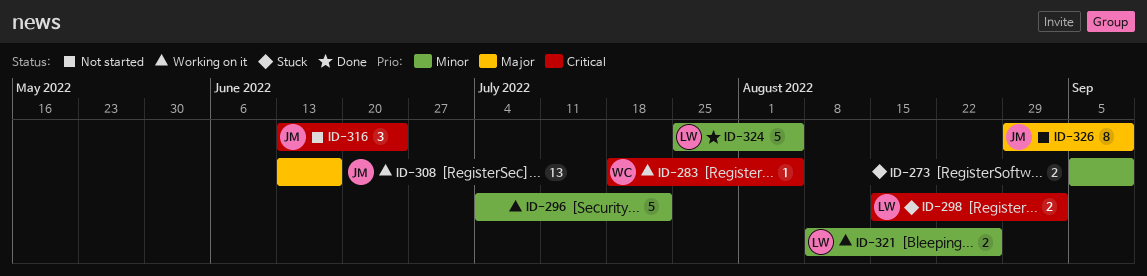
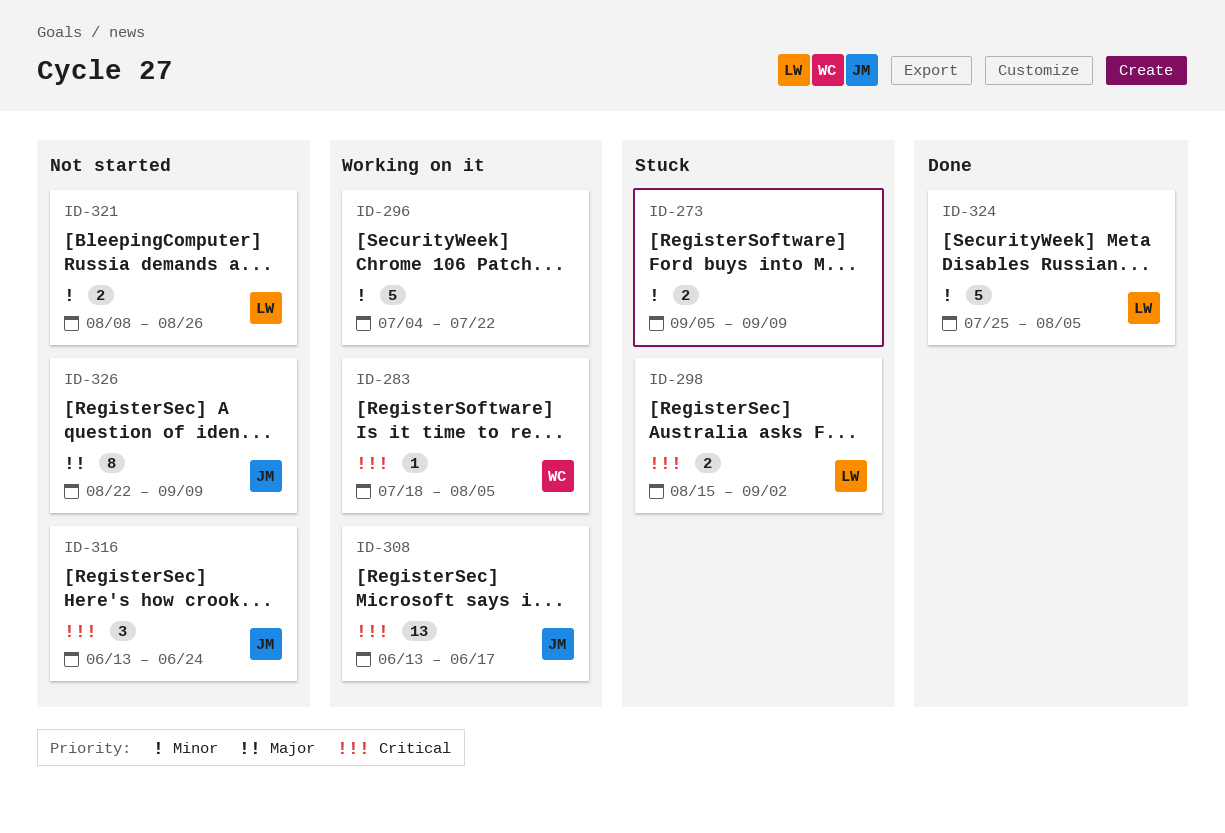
ID-308, priority: Major -> Critical
ID-321, status: Working on it -> Not started
ID-326, start: Aug 29 -> Aug 22

